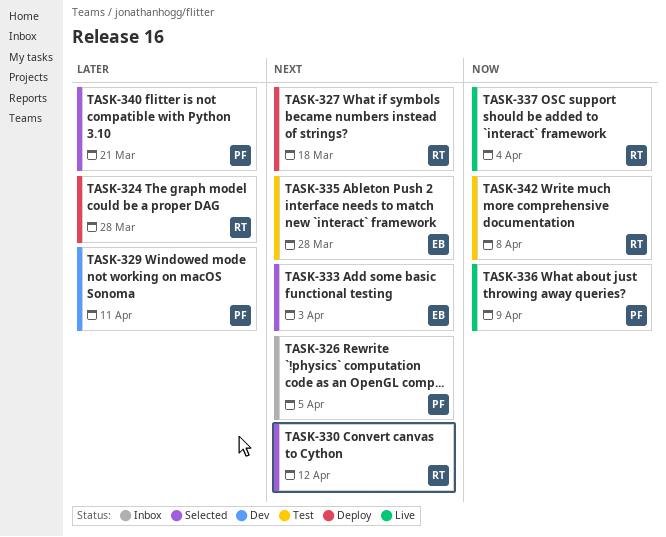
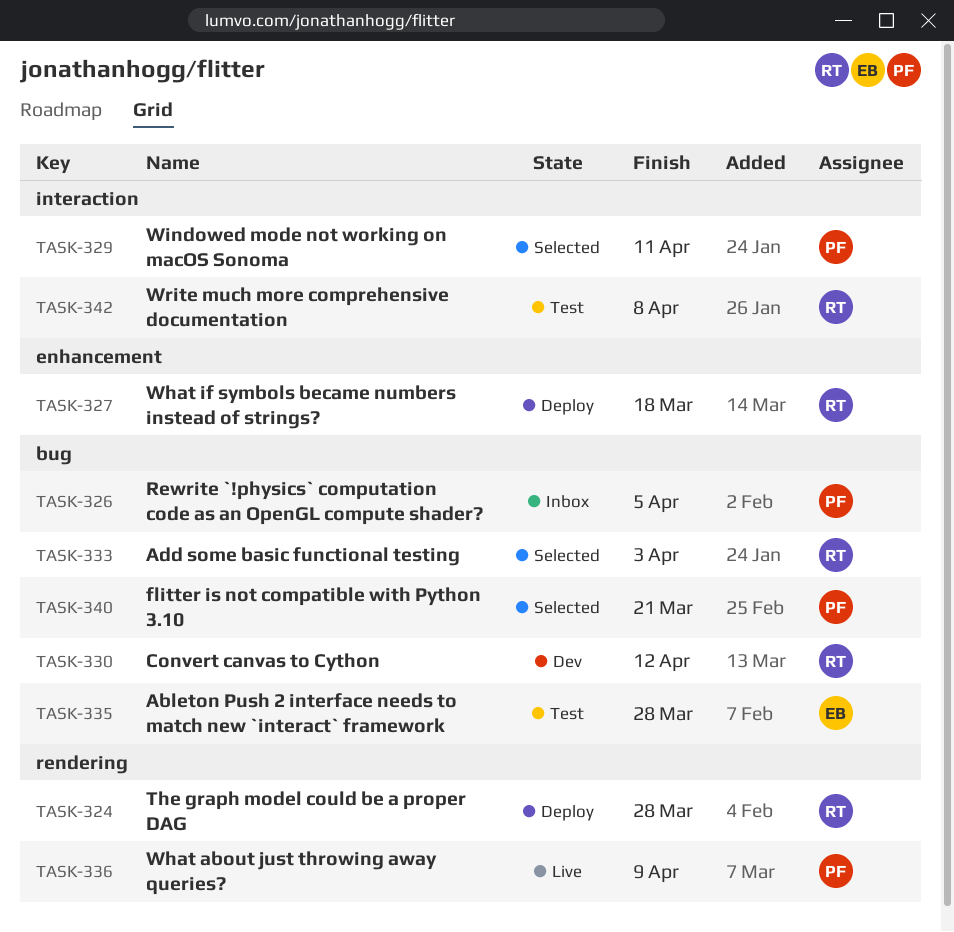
TASK-329, status: Dev -> Selected
TASK-330, status: Selected -> Dev
TASK-333, owner: EB -> RT
TASK-337: present -> none

